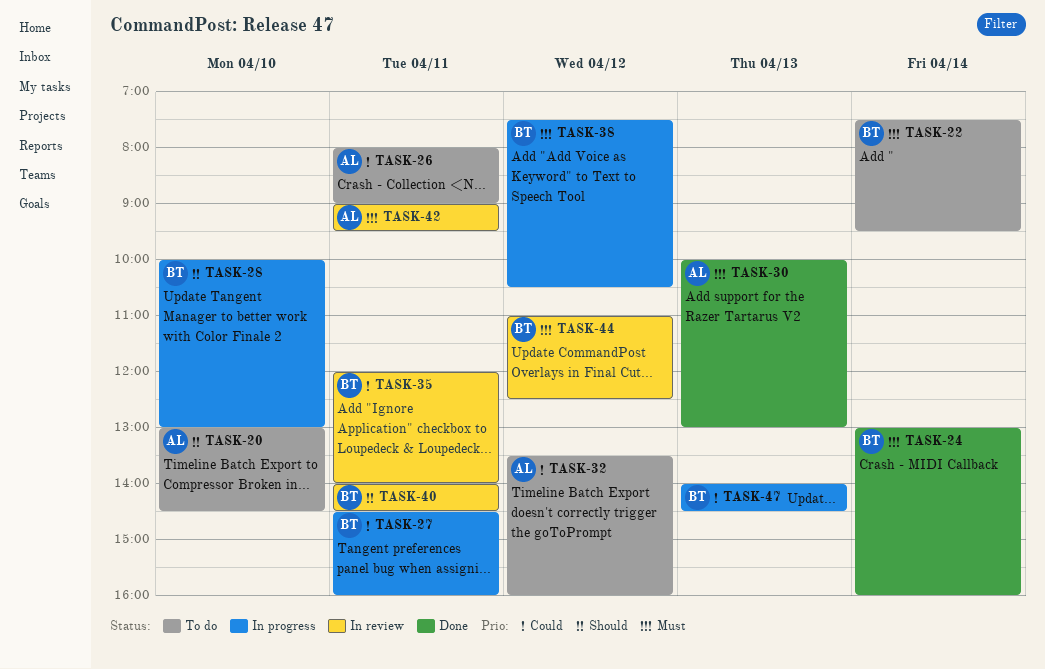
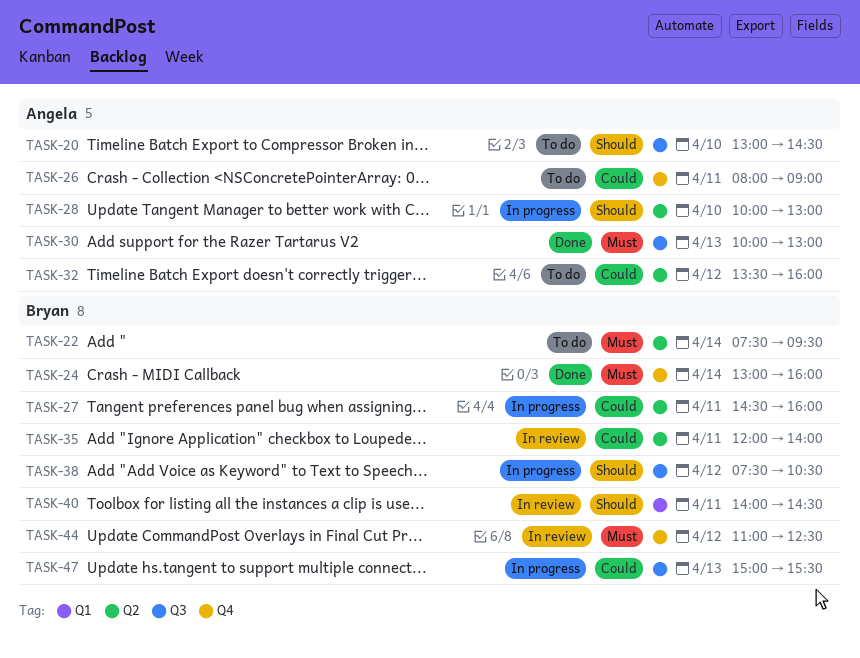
TASK-28, owner: Bryan -> Angela
TASK-38, priority: Must -> Should
TASK-42: present -> none
TASK-47, begins: 14:00 -> 15:00
TASK-47, ends: 14:30 -> 15:30

